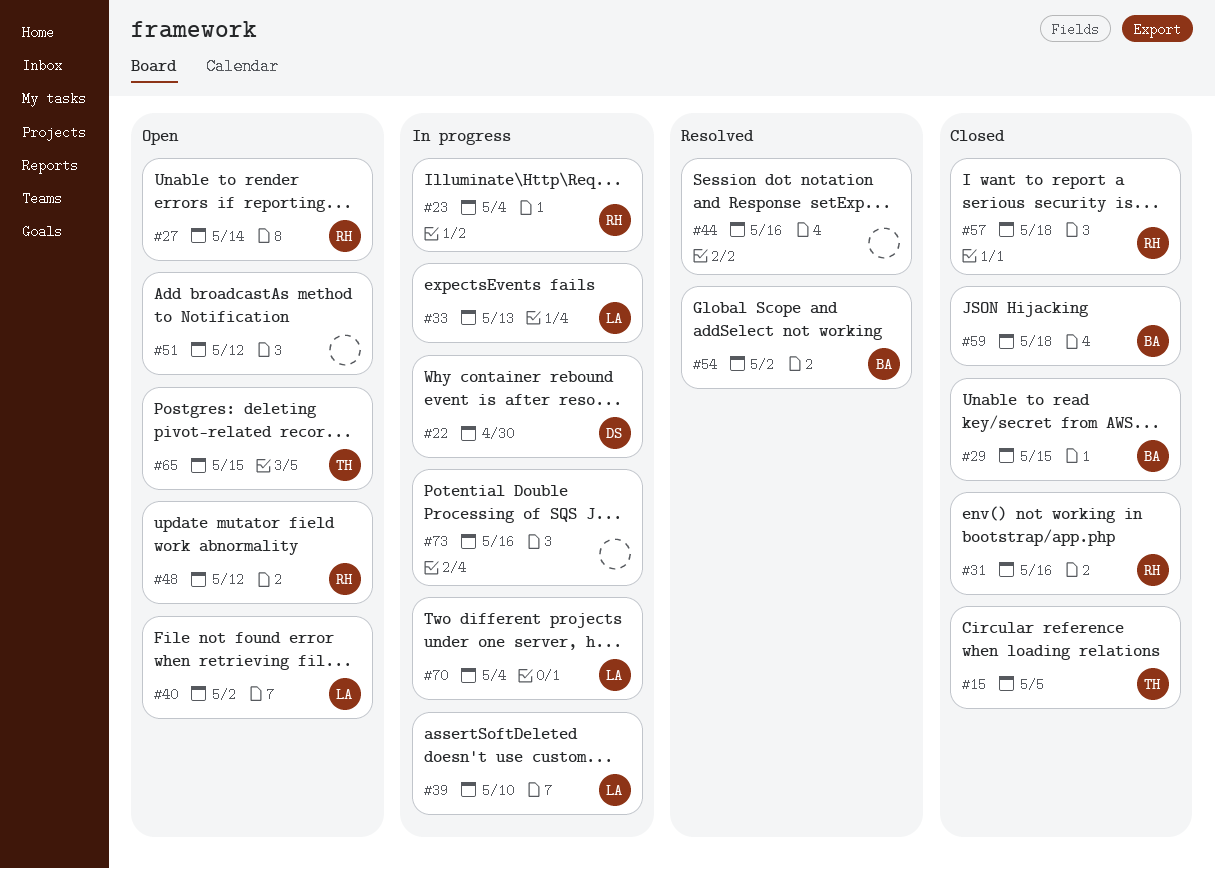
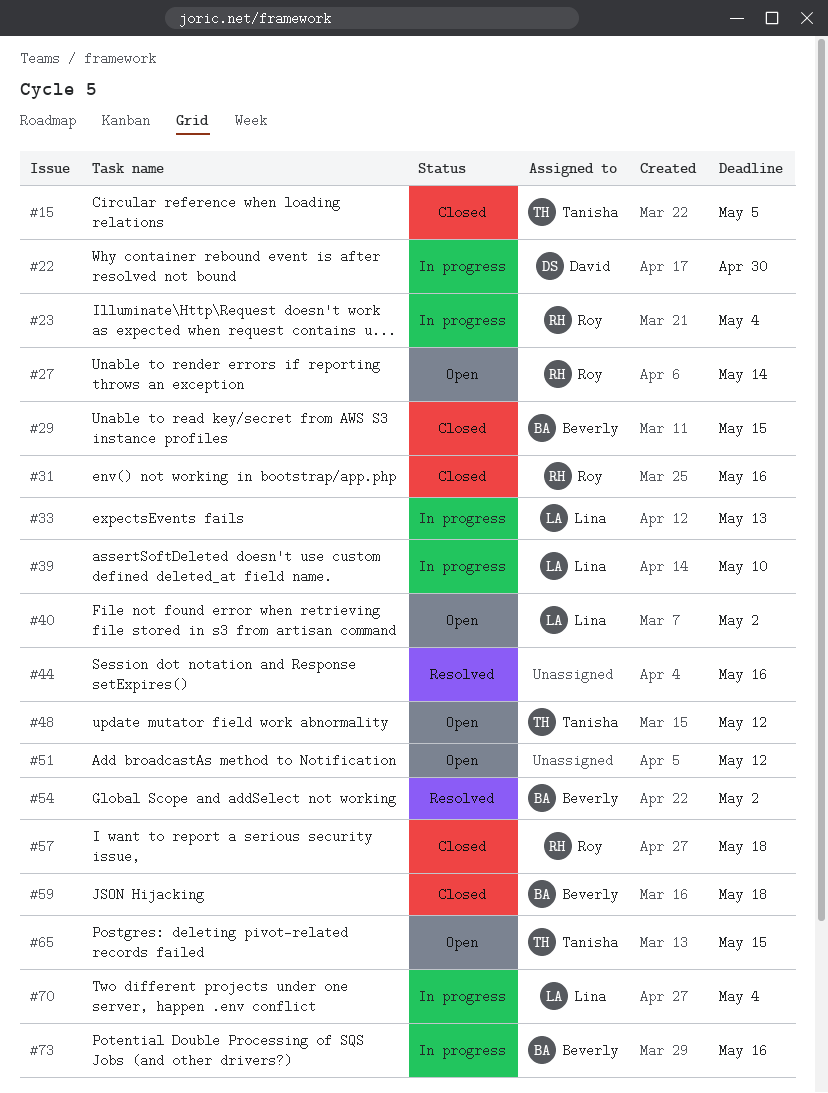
#48, owner: Roy -> Tanisha
#73, owner: none -> Beverly

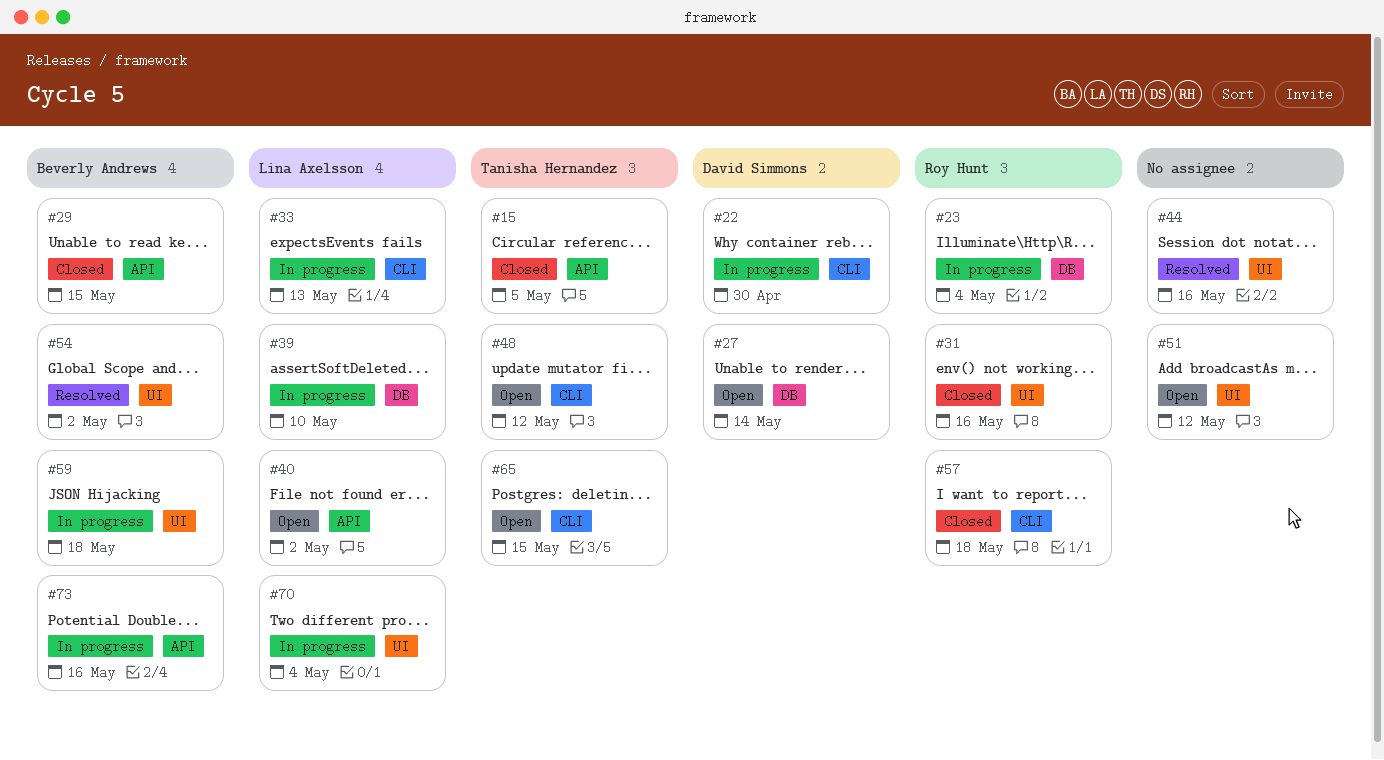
#27, owner: Roy Hunt -> David Simmons
#59, status: Closed -> In progress

